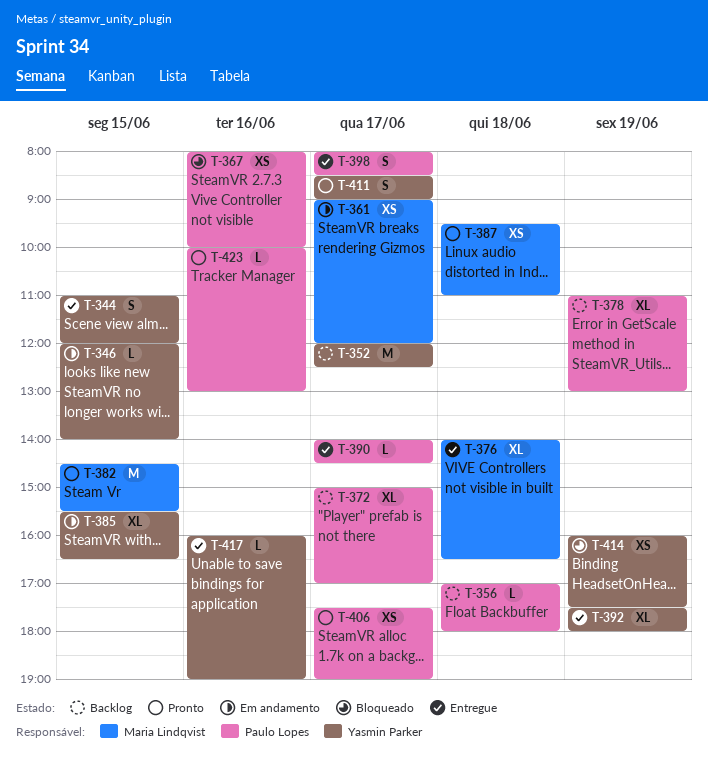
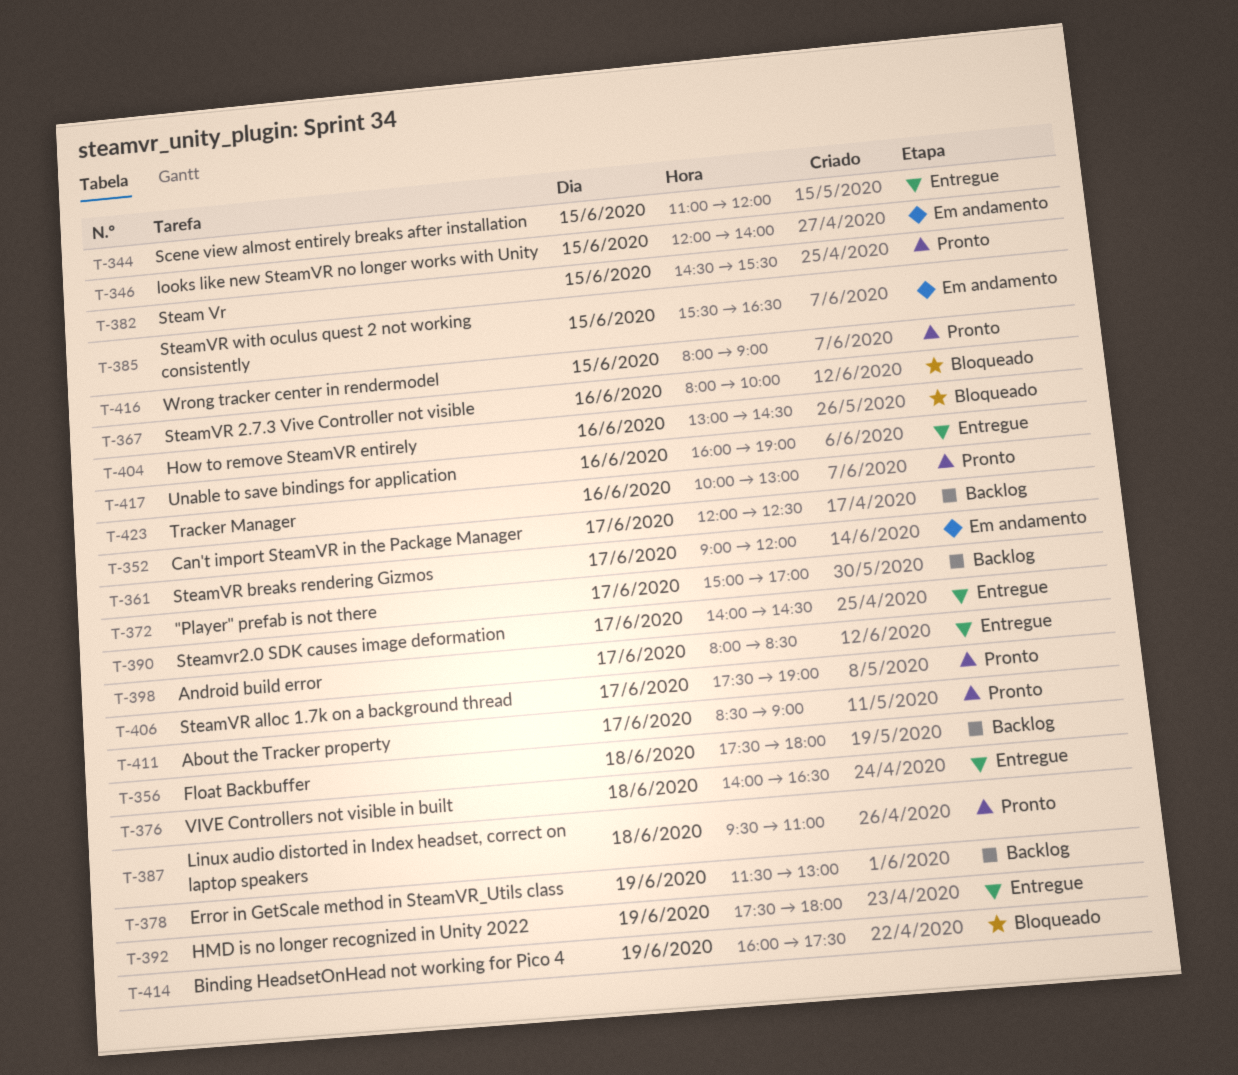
T-356, begins: 17:00 -> 17:30
T-378, begins: 11:00 -> 11:30
T-404: none -> present
T-416: none -> present

